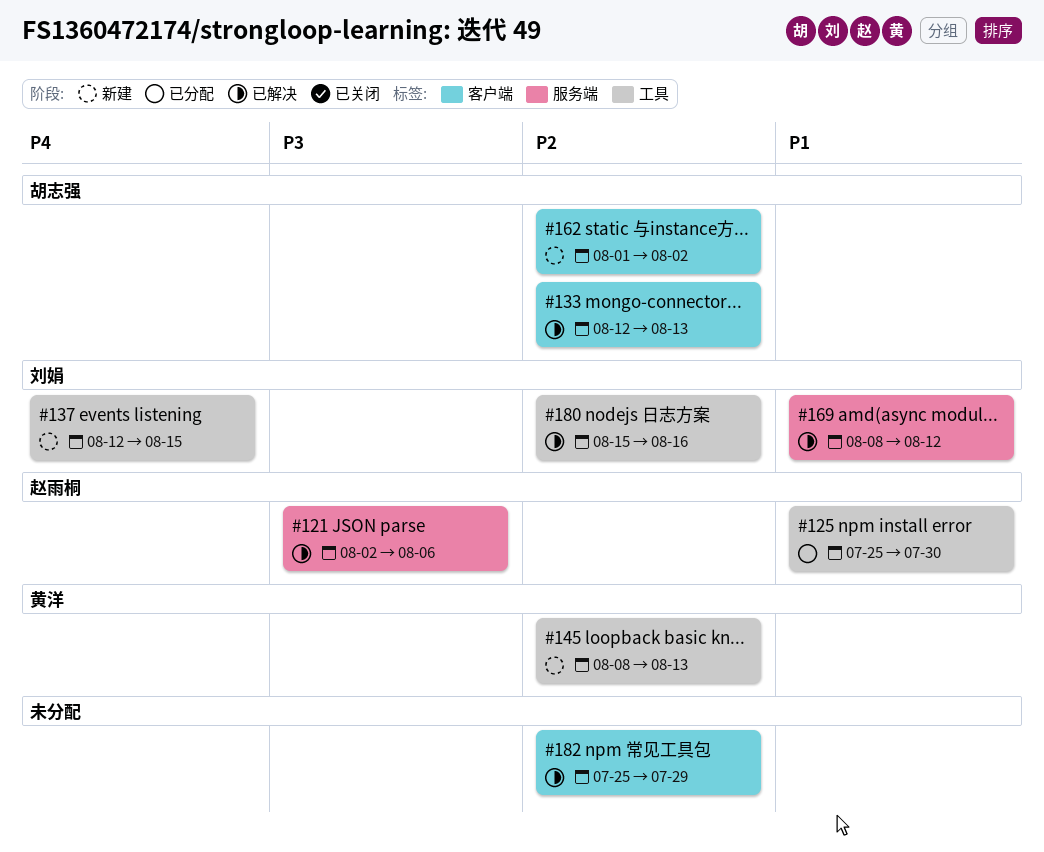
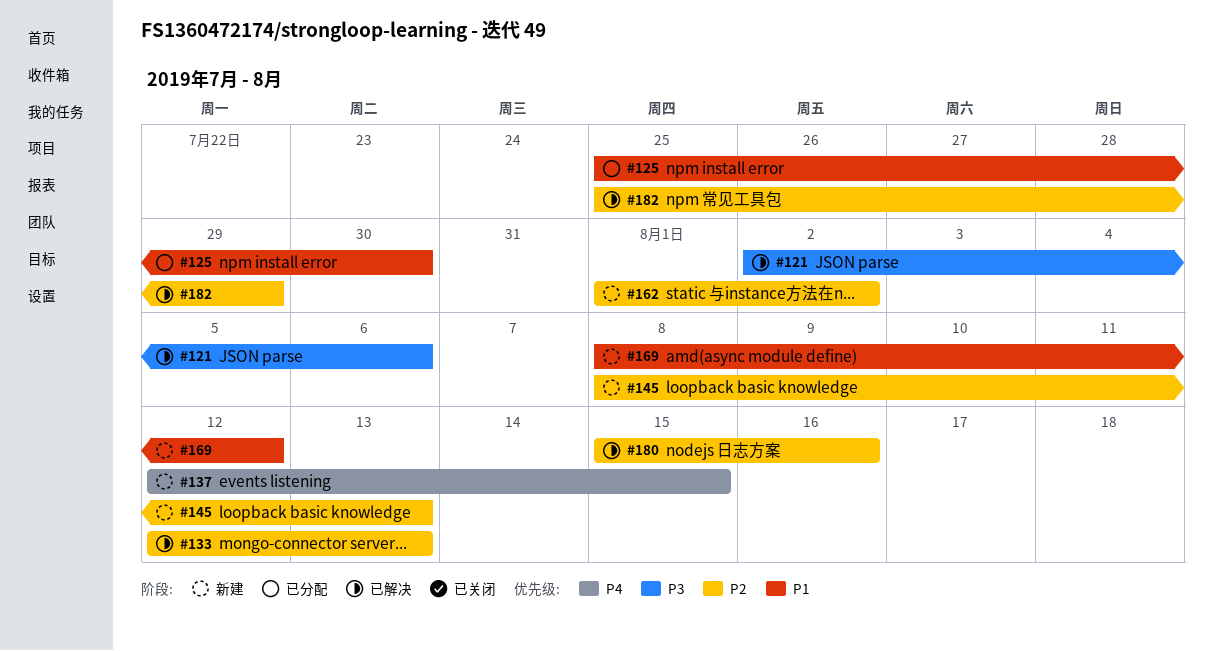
#169, status: 已解决 -> 新建

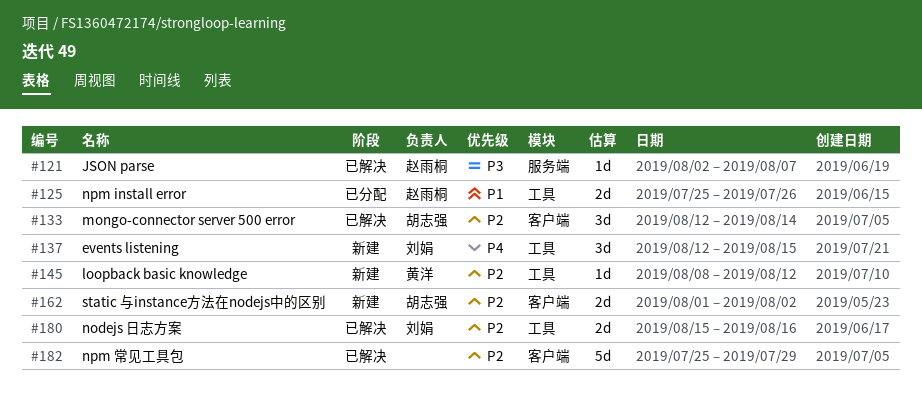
#121, due: Aug 6 -> Aug 7
#125, due: Jul 30 -> Jul 26
#133, due: Aug 13 -> Aug 14
#145, due: Aug 13 -> Aug 12
#169: present -> none

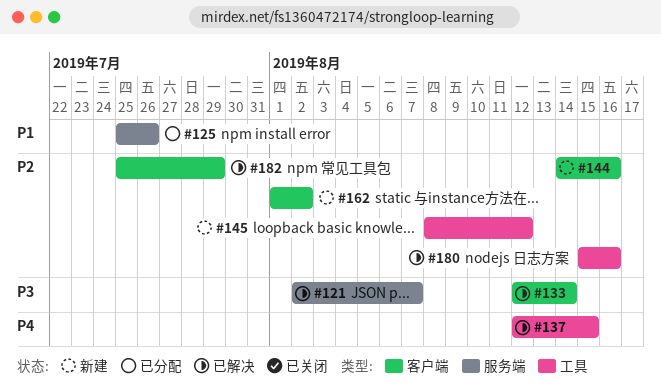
#125, label: 工具 -> 服务端
#133, priority: P2 -> P3
#137, status: 新建 -> 已解决
#144: none -> present

